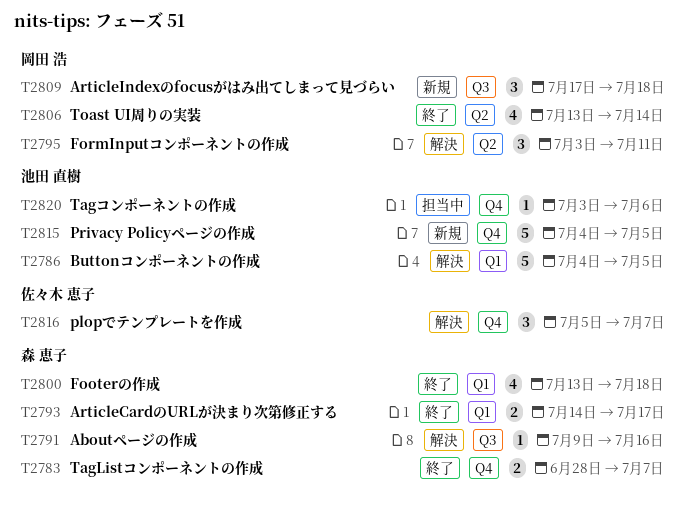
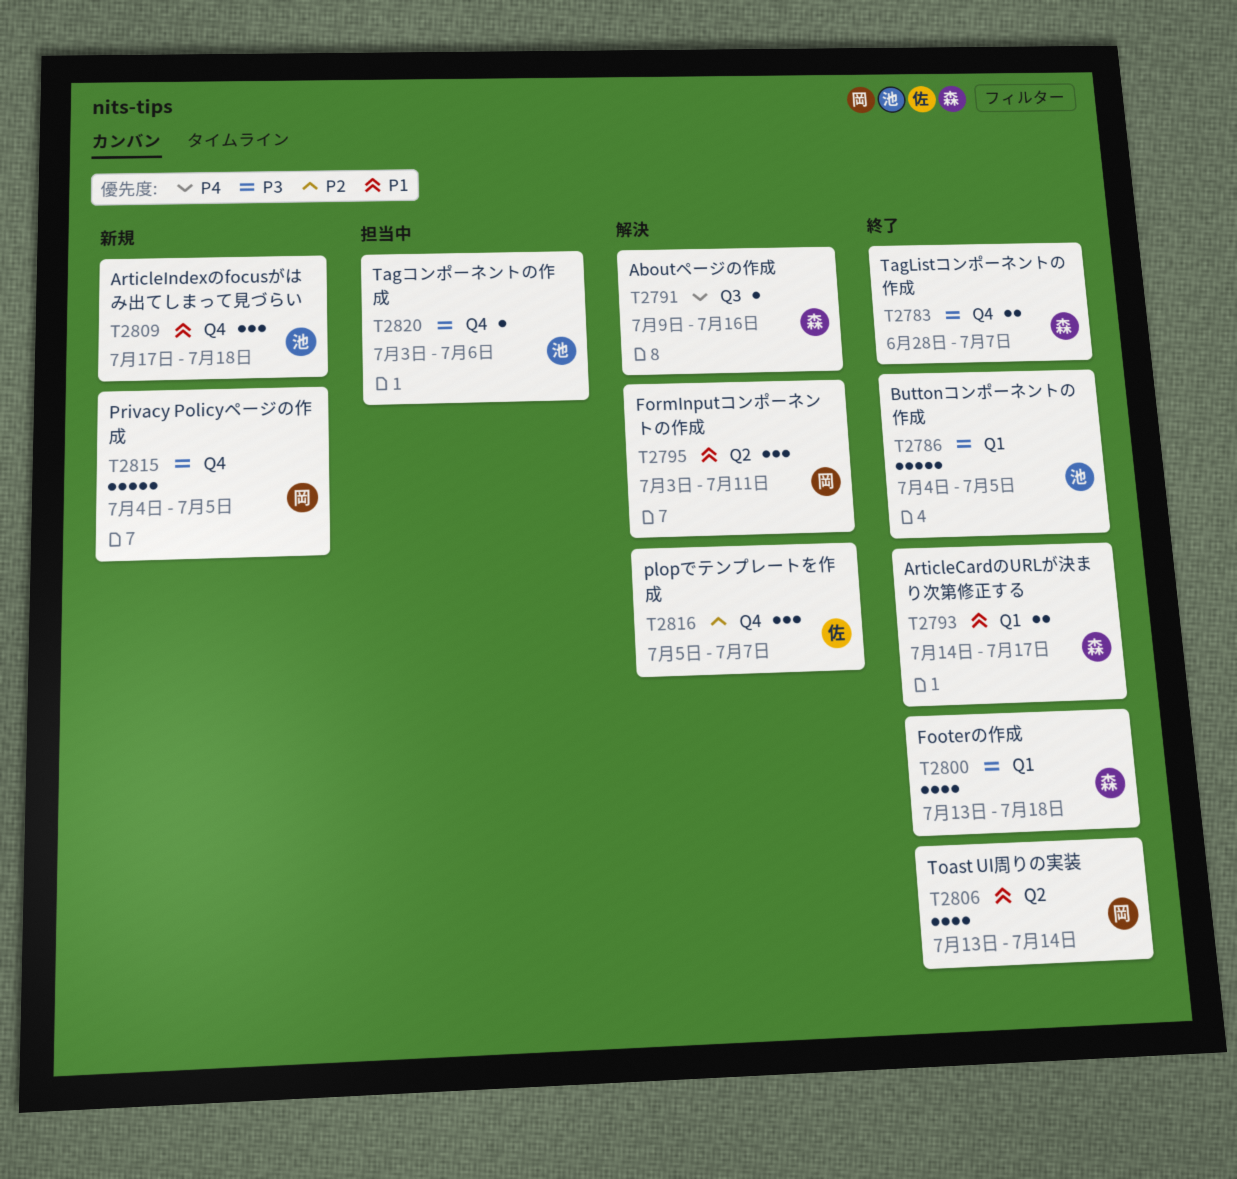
T2786, status: 解決 -> 終了
T2809, owner: 岡田 浩 -> 池田 直樹
T2809, label: Q3 -> Q4
T2815, owner: 池田 直樹 -> 岡田 浩

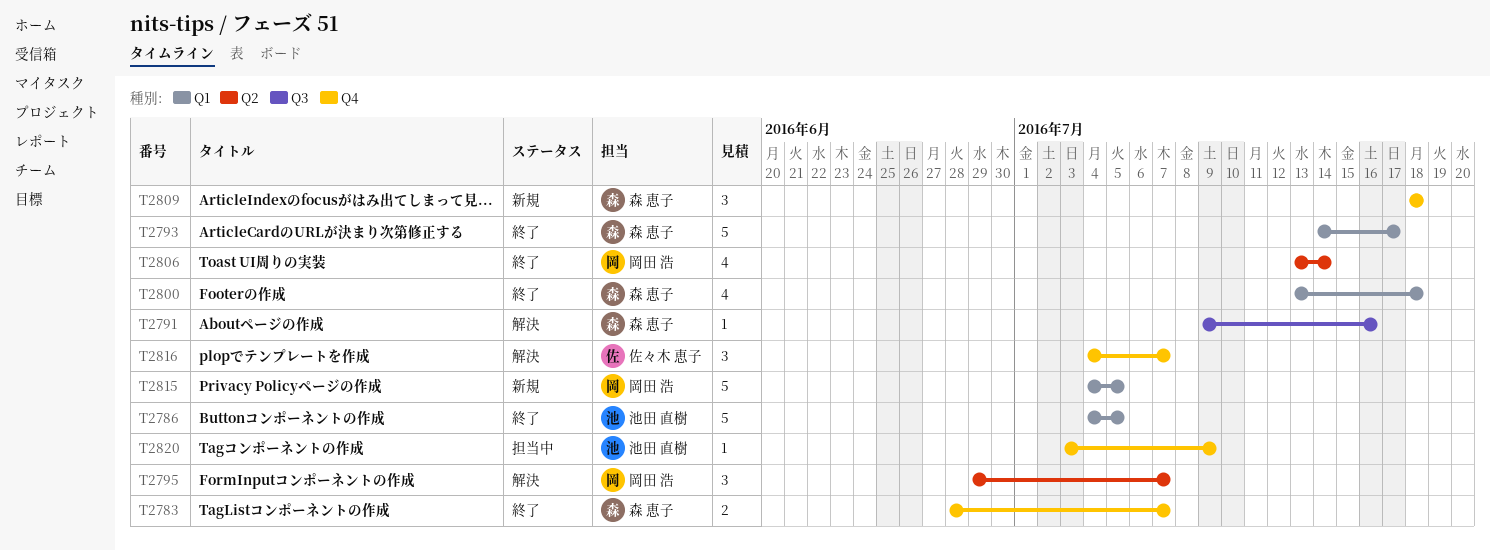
T2793, estimate: 2 -> 5
T2795, start: Jul 3 -> Jun 29
T2795, due: Jul 11 -> Jul 7
T2809, owner: 池田 直樹 -> 森 恵子
T2809, start: Jul 17 -> Jul 18
T2815, label: Q4 -> Q1
T2816, start: Jul 5 -> Jul 4
T2820, due: Jul 6 -> Jul 9

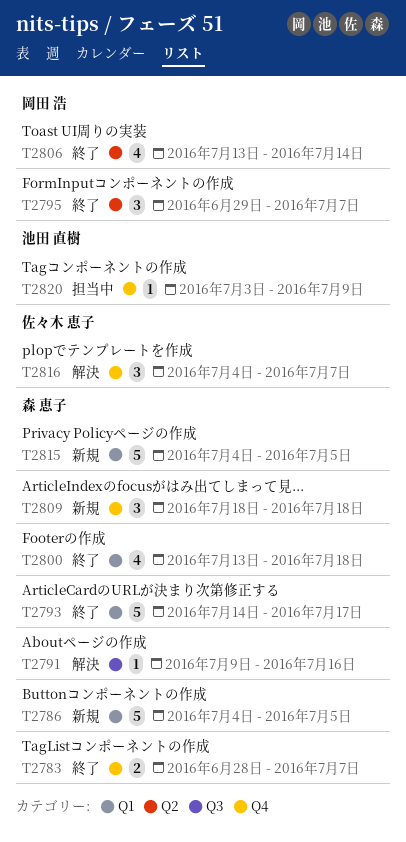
T2786, status: 終了 -> 新規
T2786, owner: 池田 直樹 -> 森 恵子
T2795, status: 解決 -> 終了
T2815, owner: 岡田 浩 -> 森 恵子

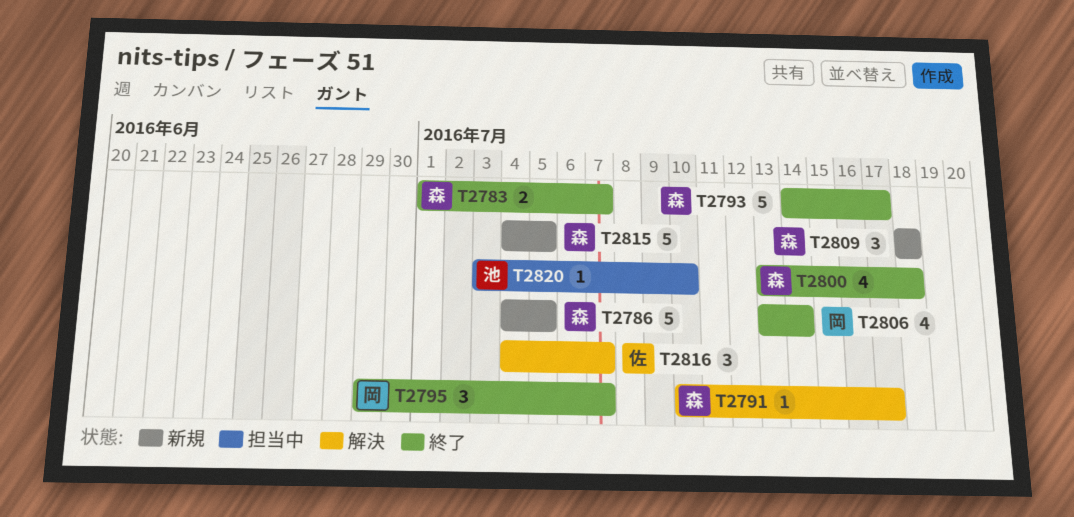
T2783, start: Jun 28 -> Jul 1
T2791, start: Jul 9 -> Jul 10
T2791, due: Jul 16 -> Jul 17
T2820, due: Jul 9 -> Jul 10

